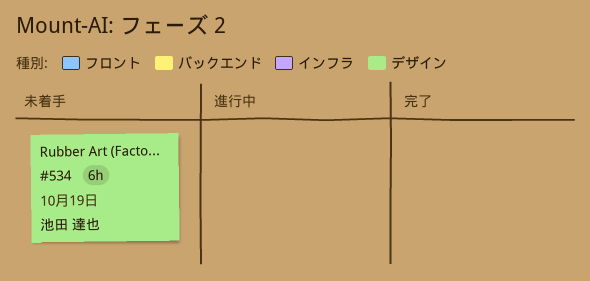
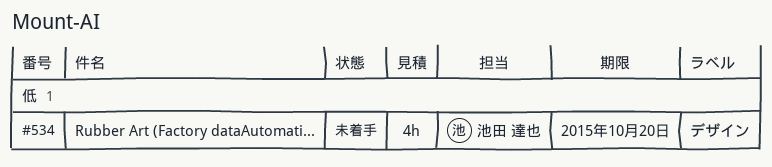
#534, estimate: 6h -> 4h
#534, due: Oct 19 -> Oct 20

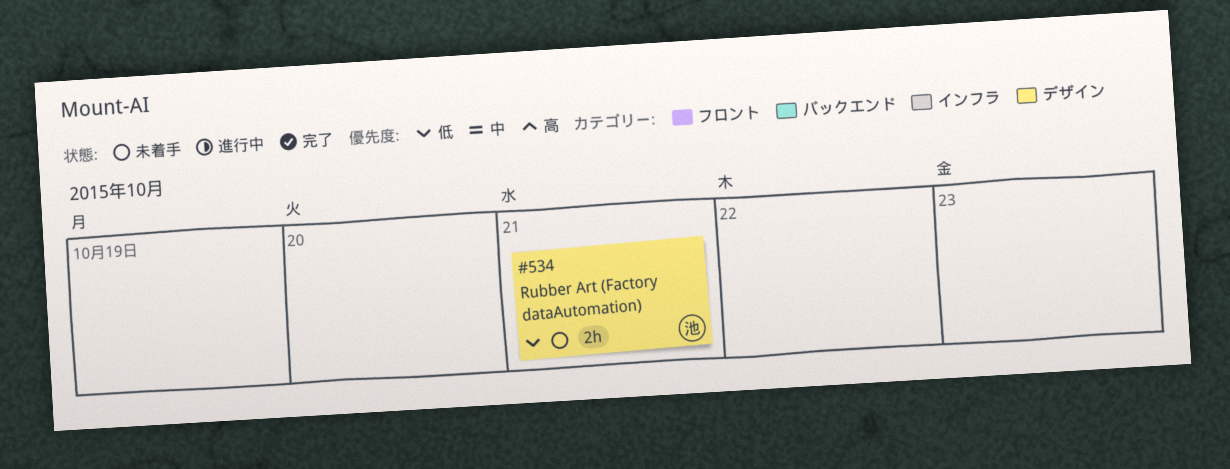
#534, estimate: 4h -> 2h
#534, due: Oct 20 -> Oct 21

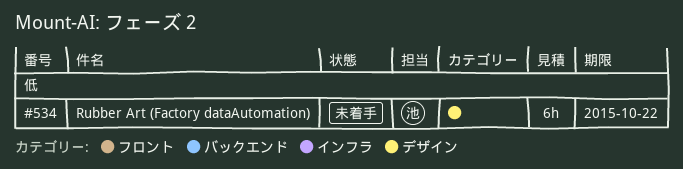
#534, estimate: 2h -> 6h
#534, due: Oct 21 -> Oct 22

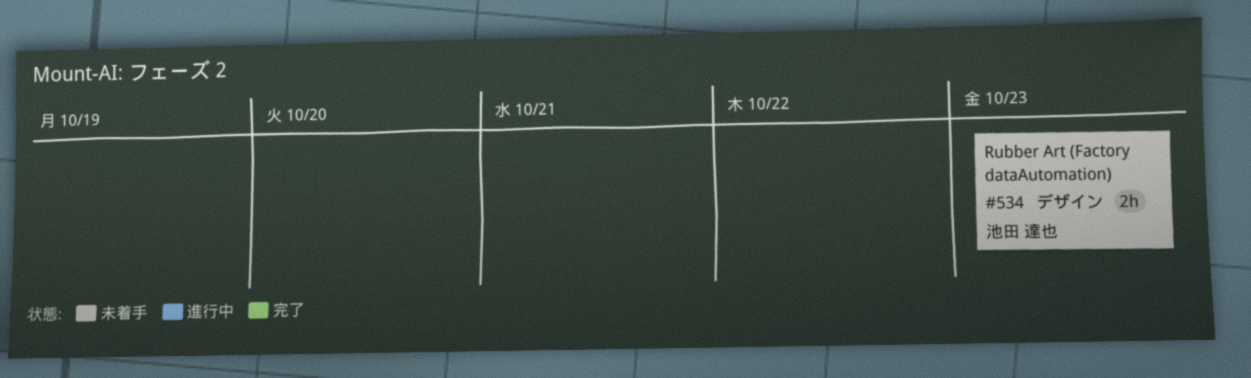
#534, estimate: 6h -> 2h
#534, due: Oct 22 -> Oct 23

